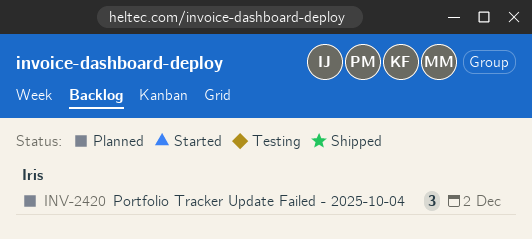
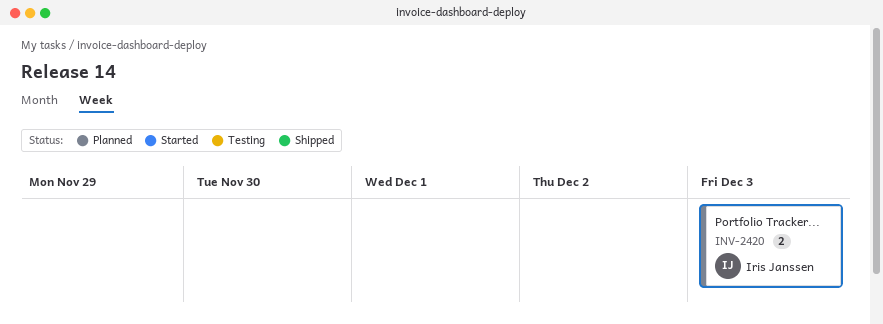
INV-2420, estimate: 3 -> 2
INV-2420, due: Dec 2 -> Dec 3

